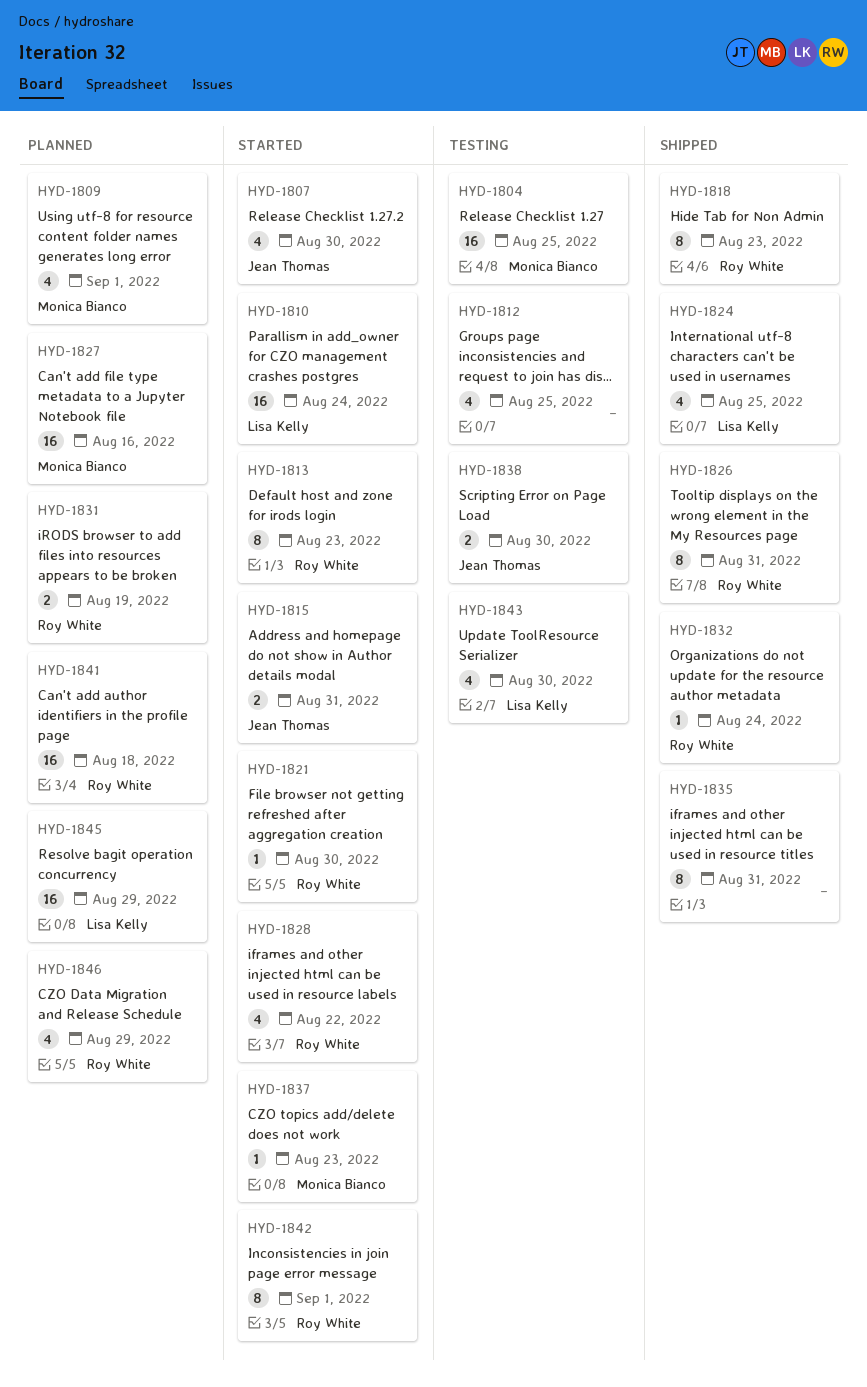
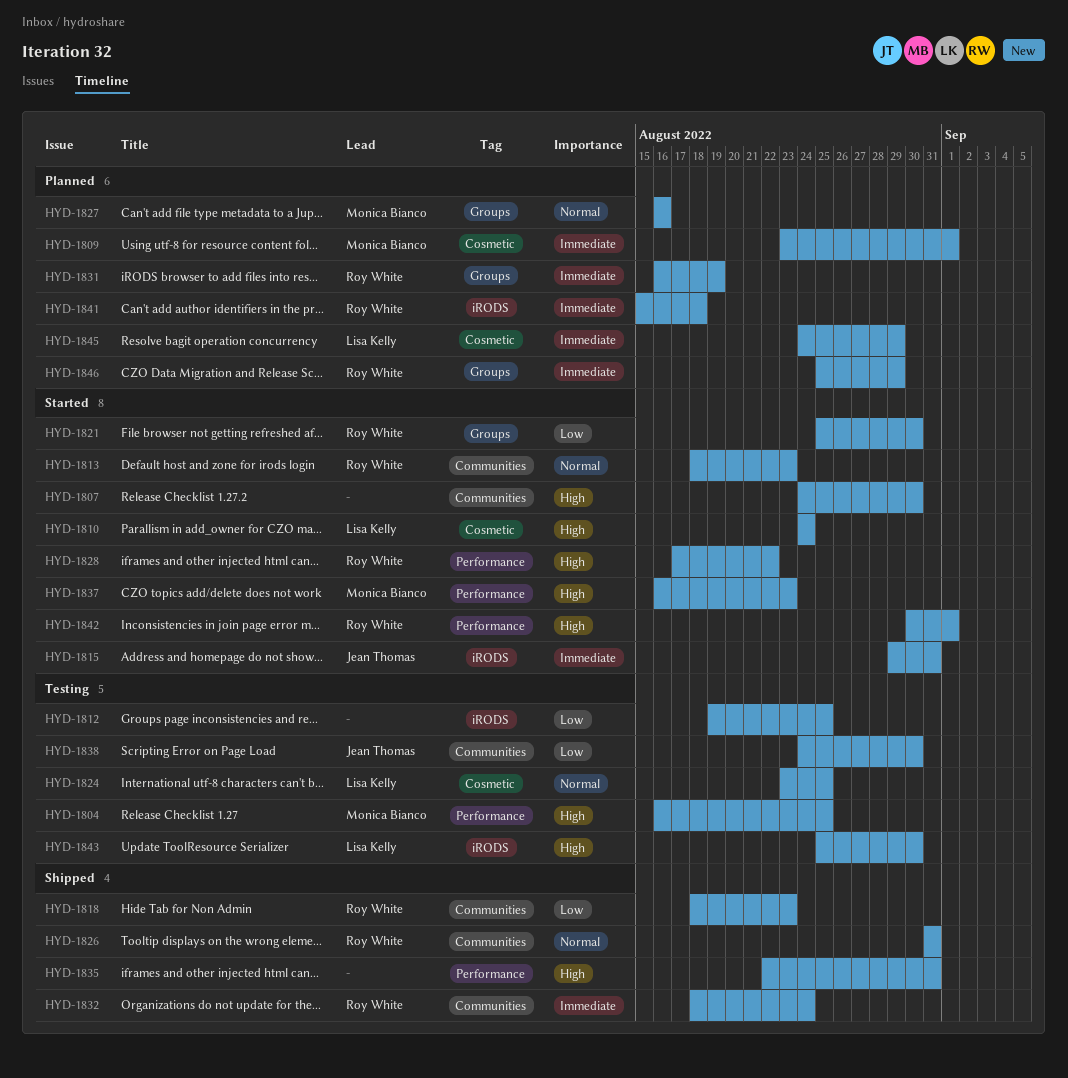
HYD-1807, owner: Jean Thomas -> none
HYD-1824, status: Shipped -> Testing

